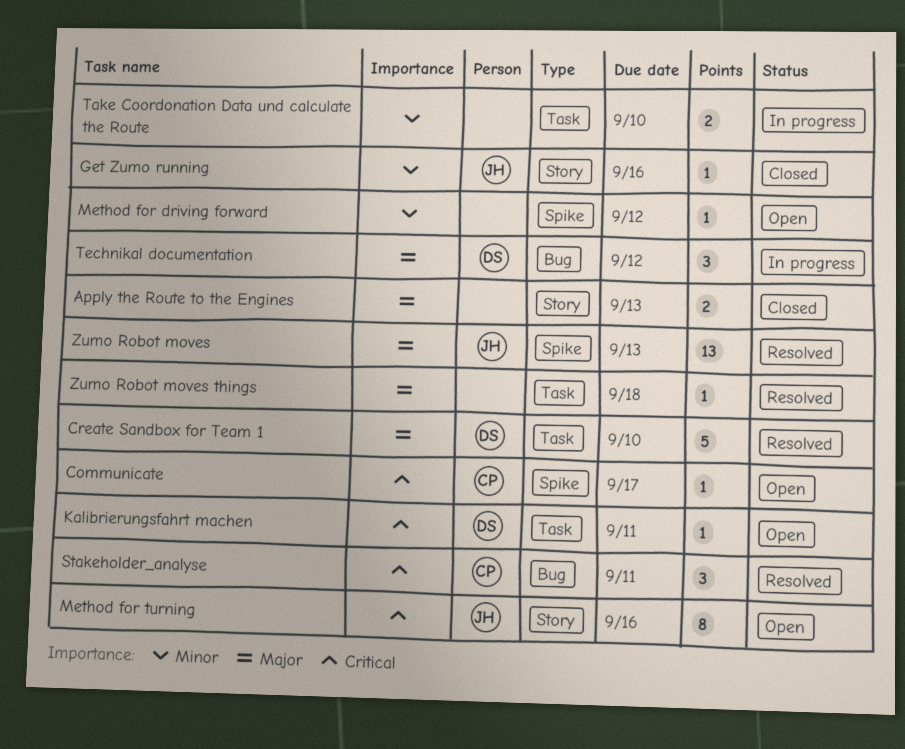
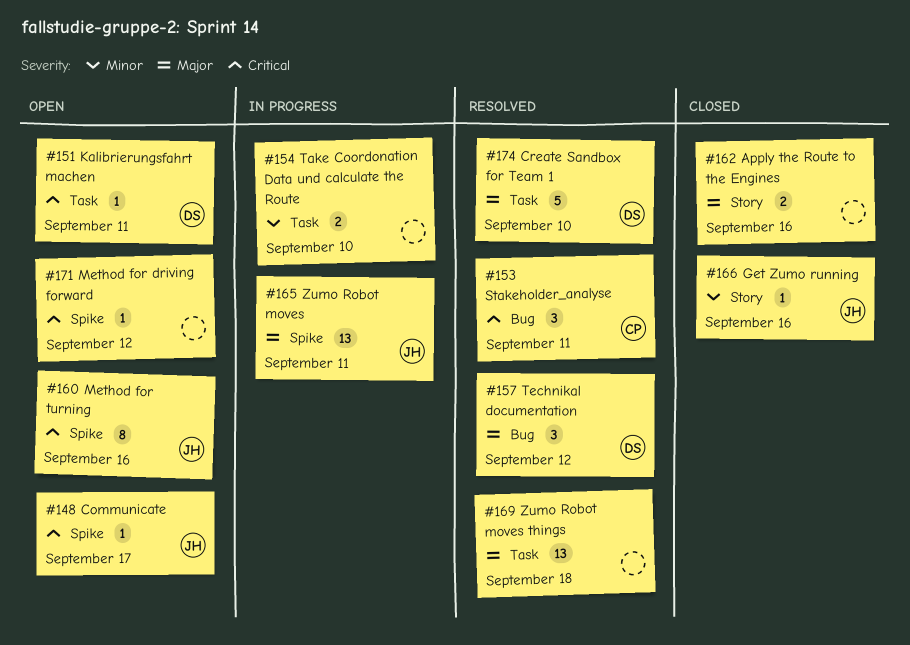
Apply the Route to the Engines, due: Sep 13 -> Sep 16
Communicate, owner: CP -> JH
Method for driving forward, priority: Minor -> Critical
Method for turning, label: Story -> Spike
Technikal documentation, status: In progress -> Resolved
Zumo Robot moves, status: Resolved -> In progress
Zumo Robot moves, due: Sep 13 -> Sep 11
Zumo Robot moves things, estimate: 1 -> 13

